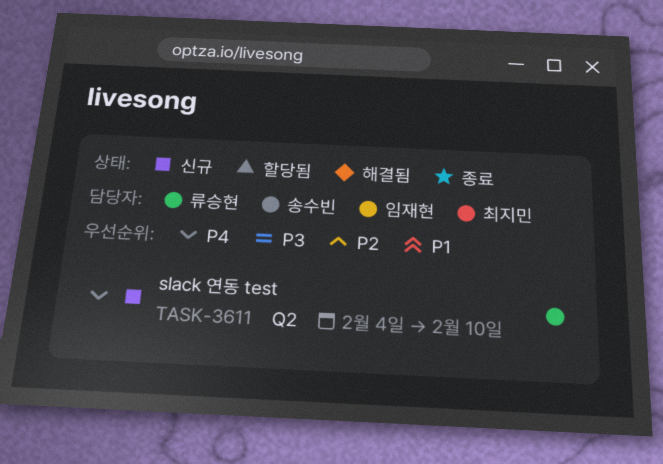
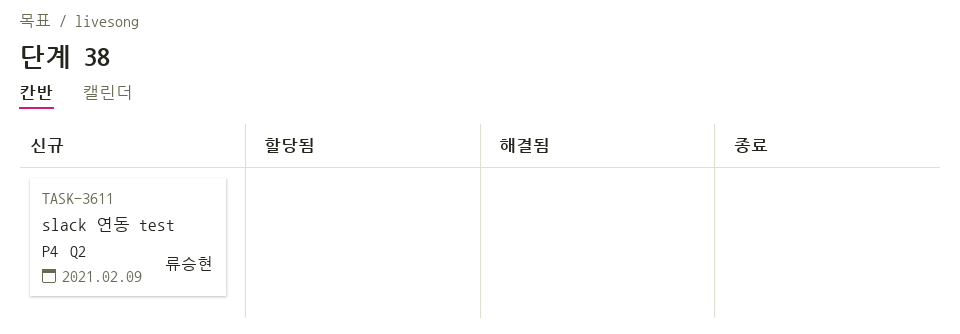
TASK-3611, due: Feb 10 -> Feb 9

